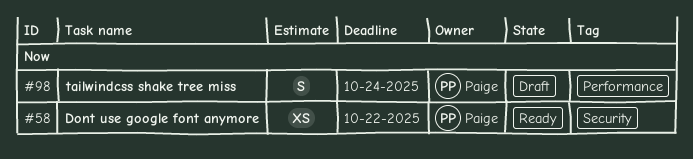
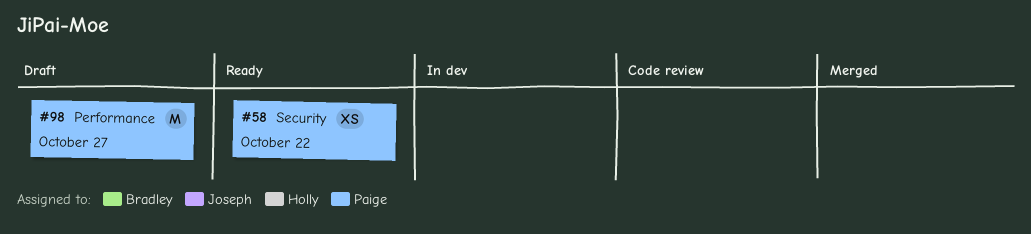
#98, estimate: S -> M
#98, due: Oct 24 -> Oct 27

